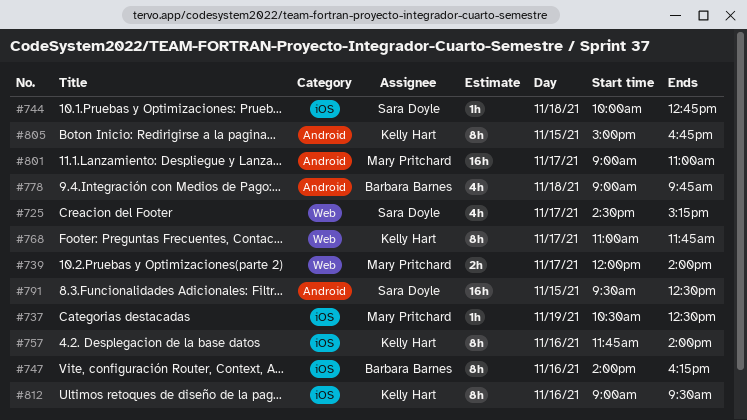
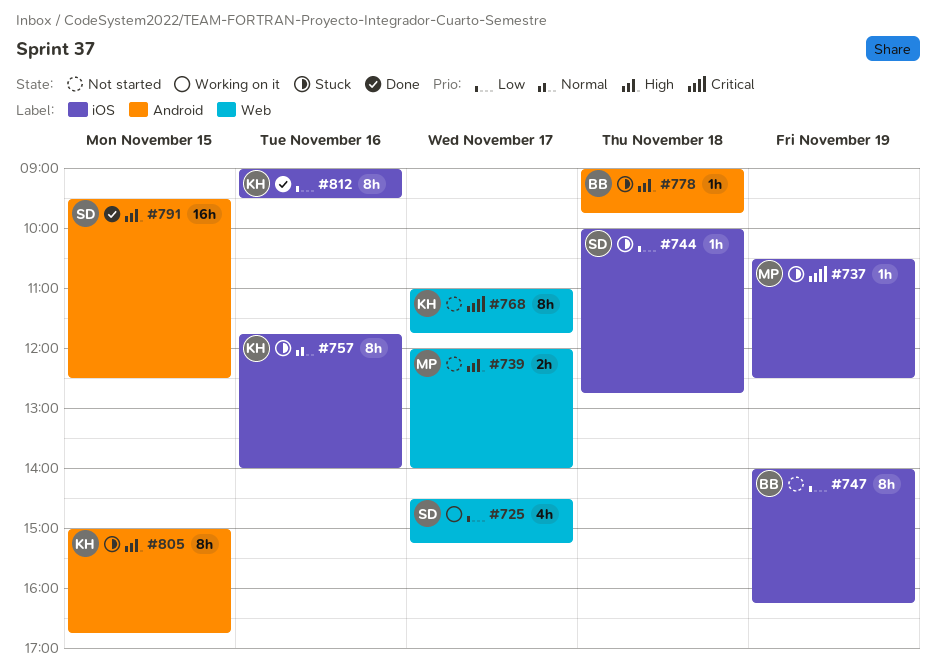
#747, day: Nov 16 -> Nov 19
#778, estimate: 4h -> 1h
#801: present -> none

